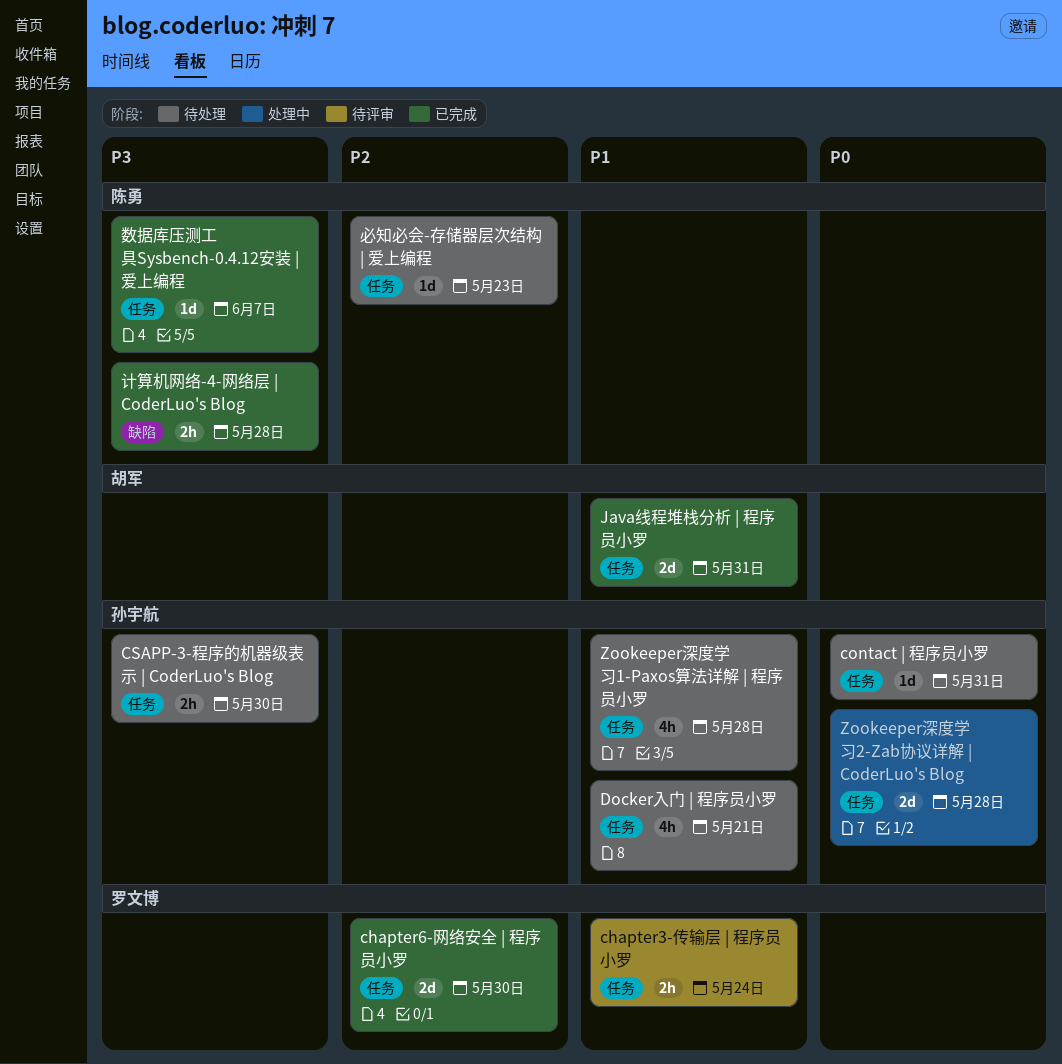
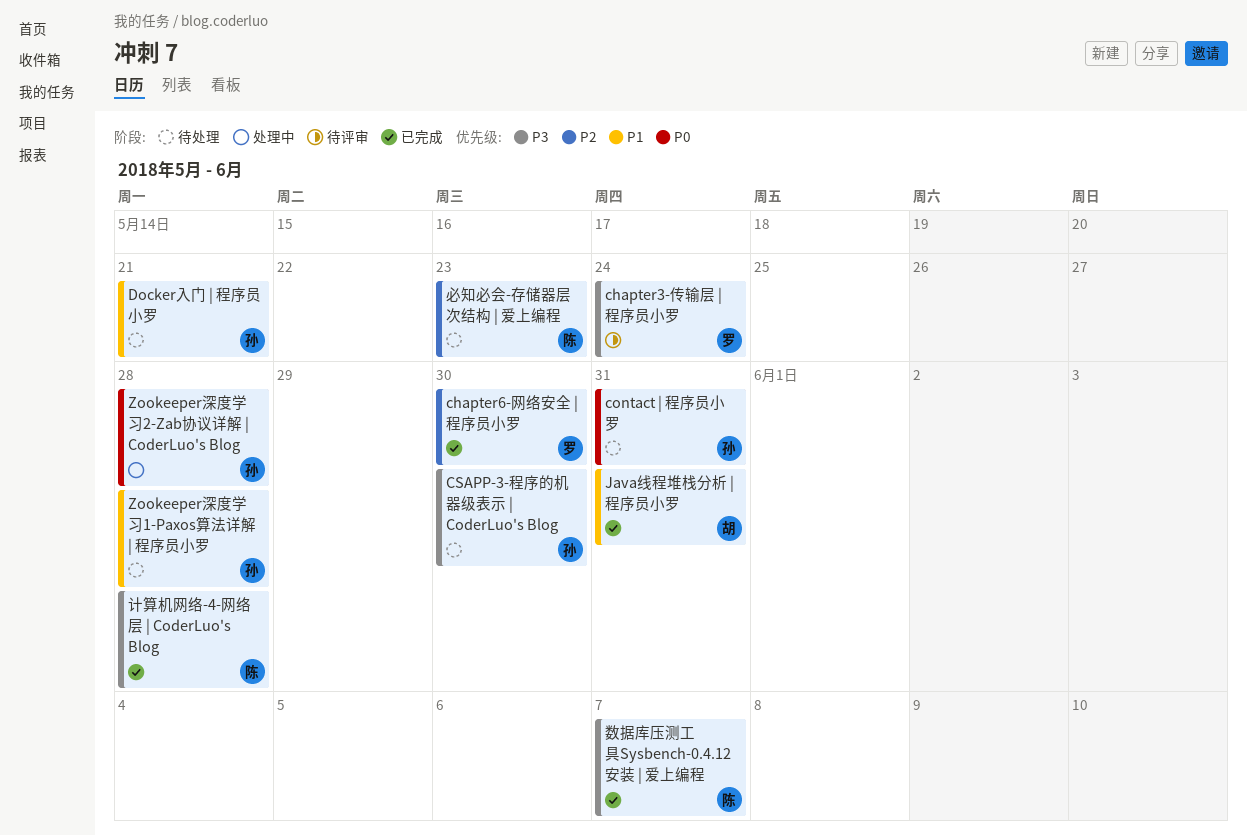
chapter3-传输层 | 程序员小罗, priority: P1 -> P3

